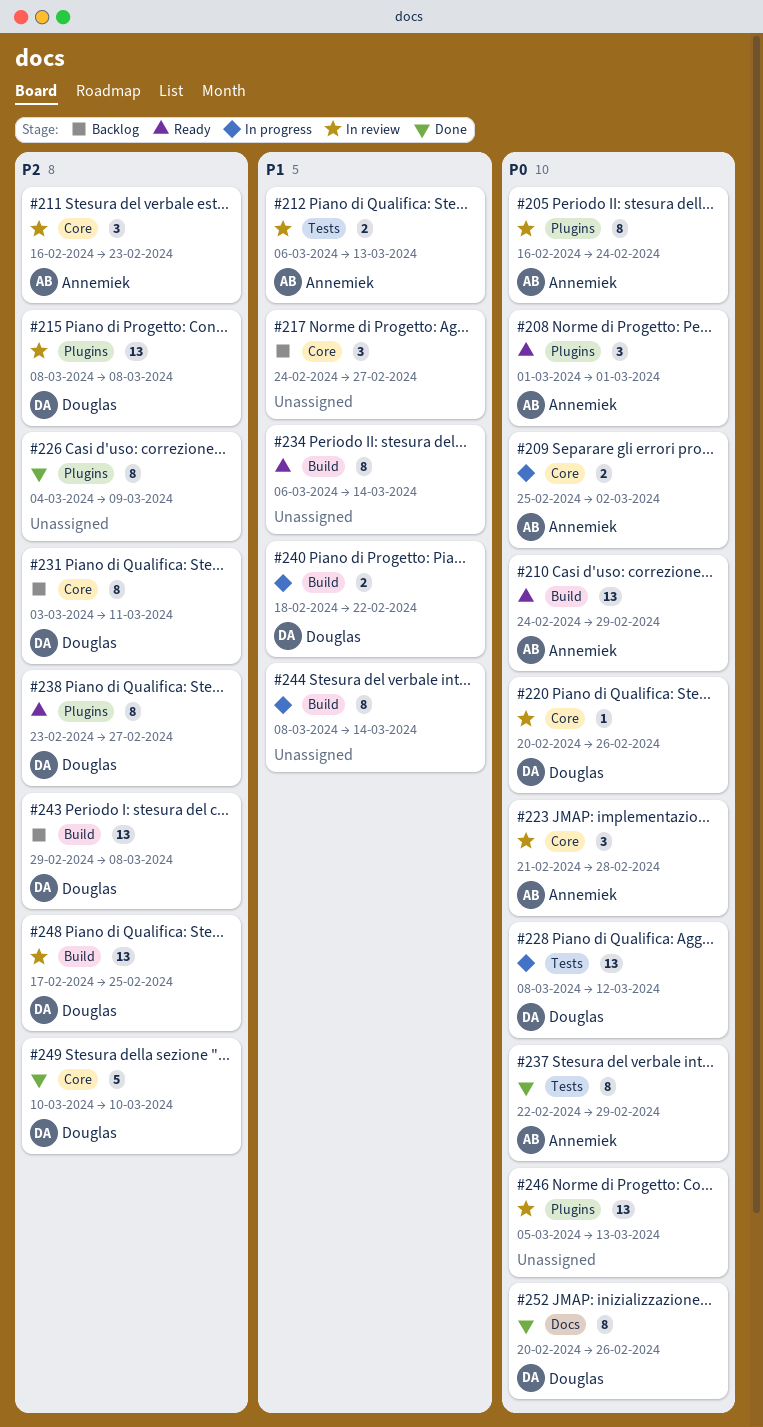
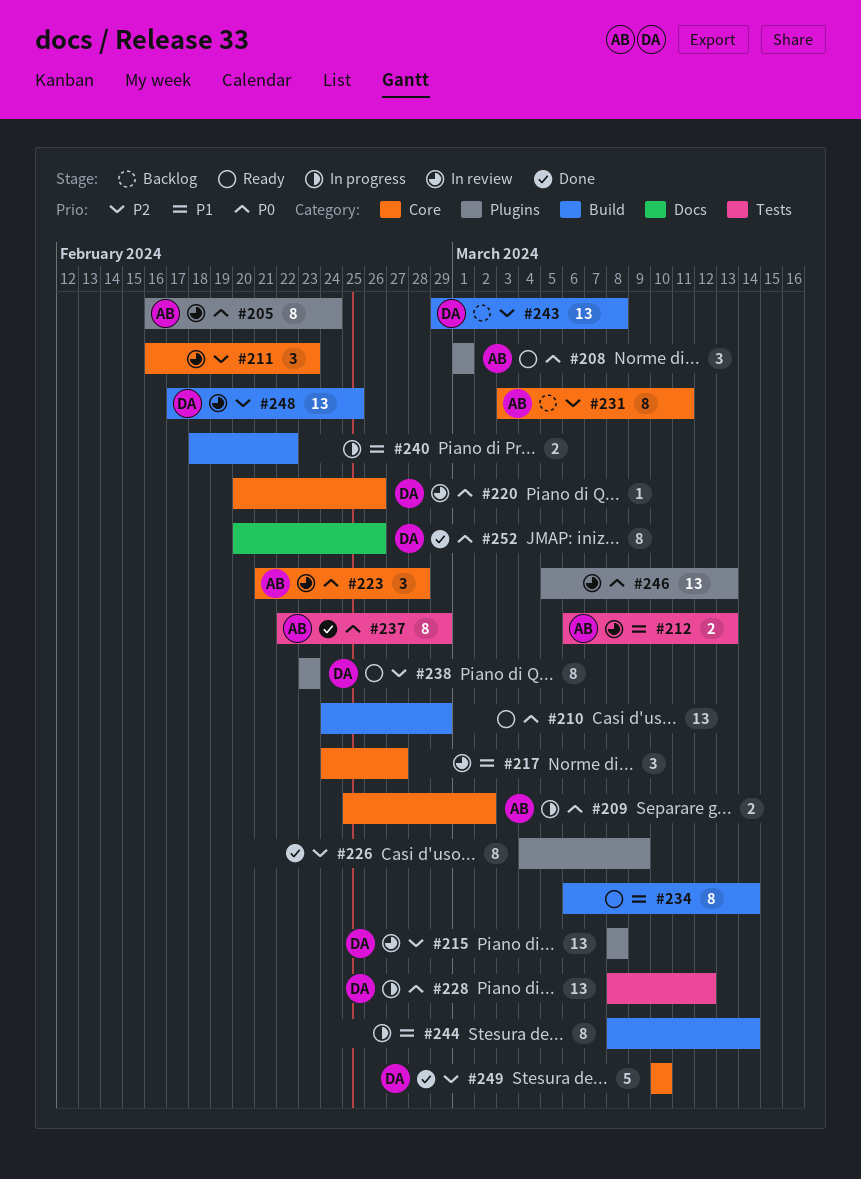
#210, owner: Annemiek -> none
#211, owner: Annemiek -> none
#217, status: Backlog -> In review
#231, owner: Douglas -> Annemiek
#238, due: Feb 27 -> Feb 23
#240, owner: Douglas -> none

